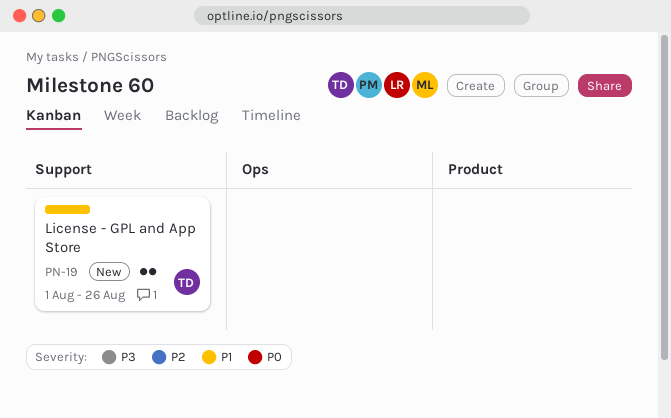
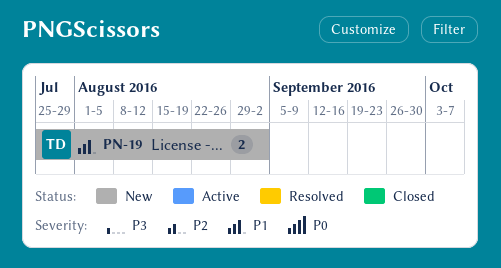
PN-19, start: Aug 1 -> Jul 25
PN-19, due: Aug 26 -> Sep 2

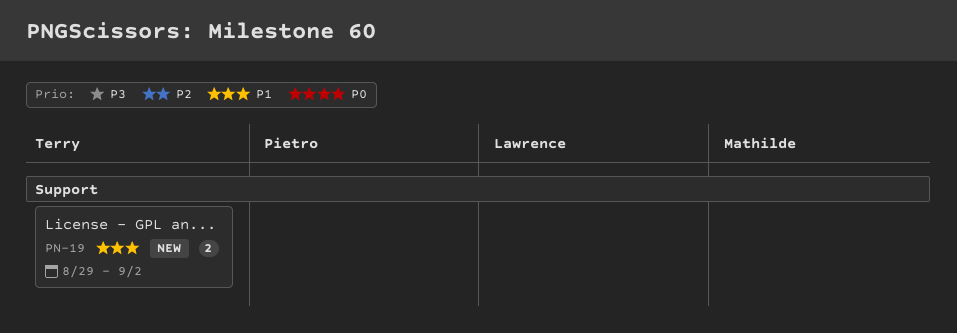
PN-19, start: Jul 25 -> Aug 29

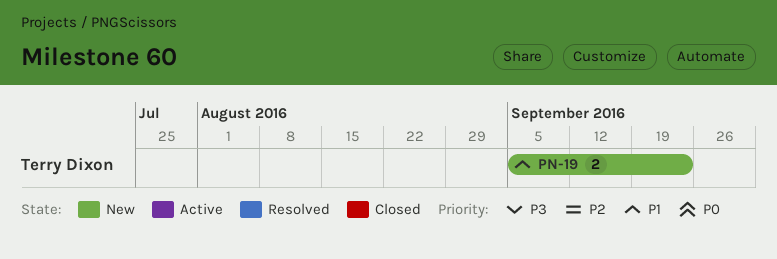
PN-19, start: Aug 29 -> Sep 5
PN-19, due: Sep 2 -> Sep 23

